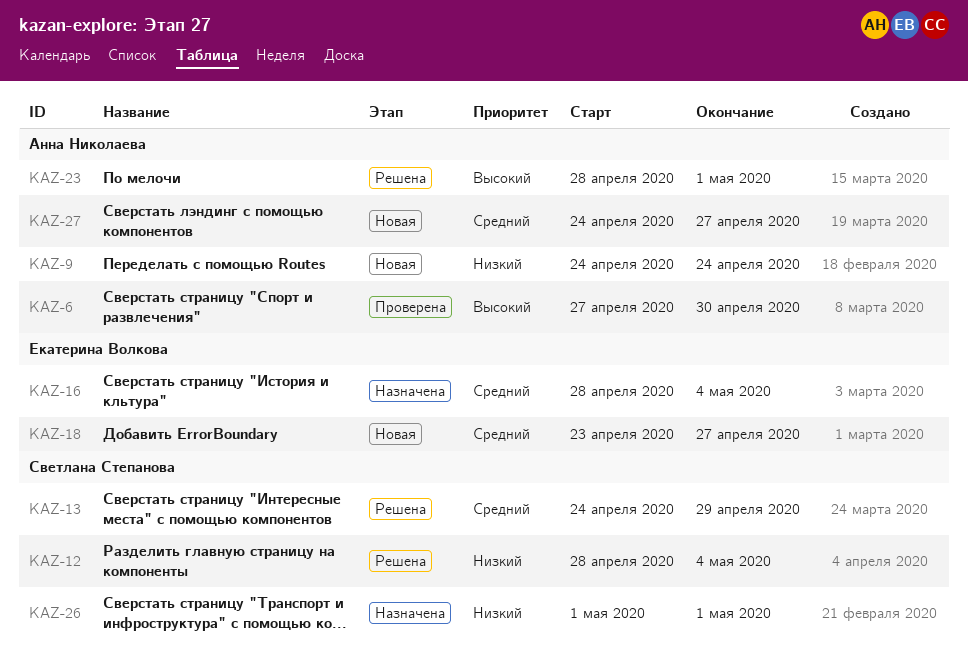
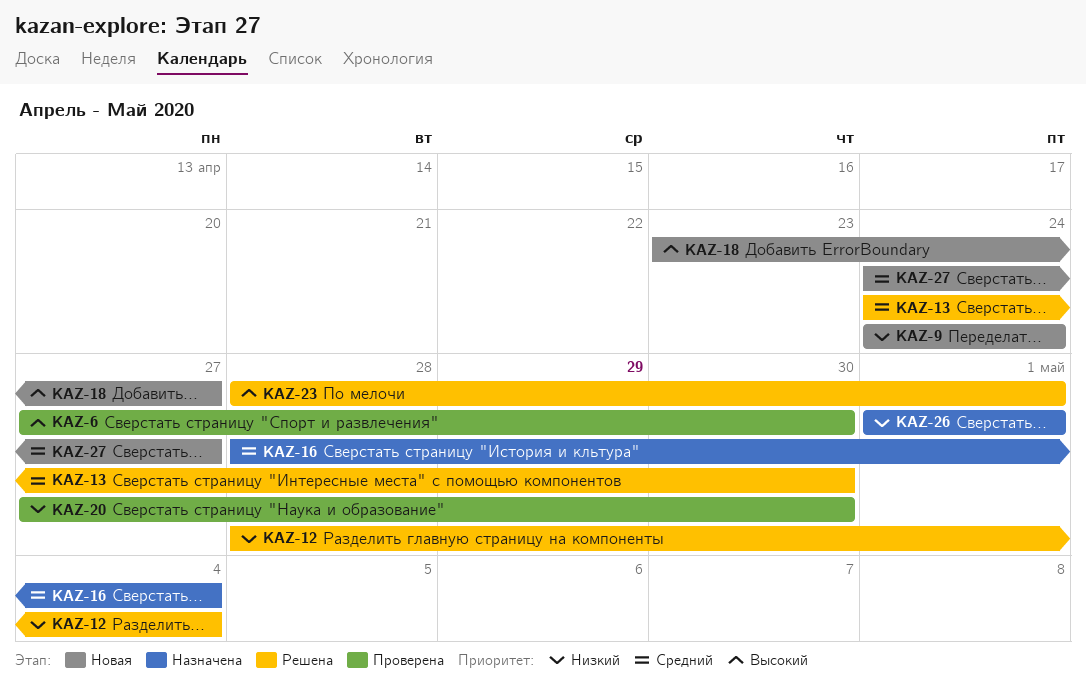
KAZ-13, due: Apr 29 -> Apr 30
KAZ-18, priority: Средний -> Высокий
KAZ-20: none -> present

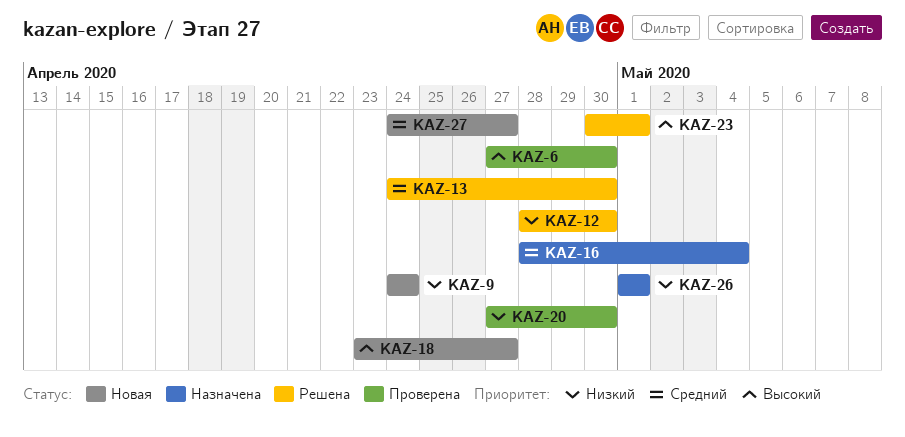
KAZ-12, due: May 4 -> Apr 30
KAZ-23, start: Apr 28 -> Apr 30

